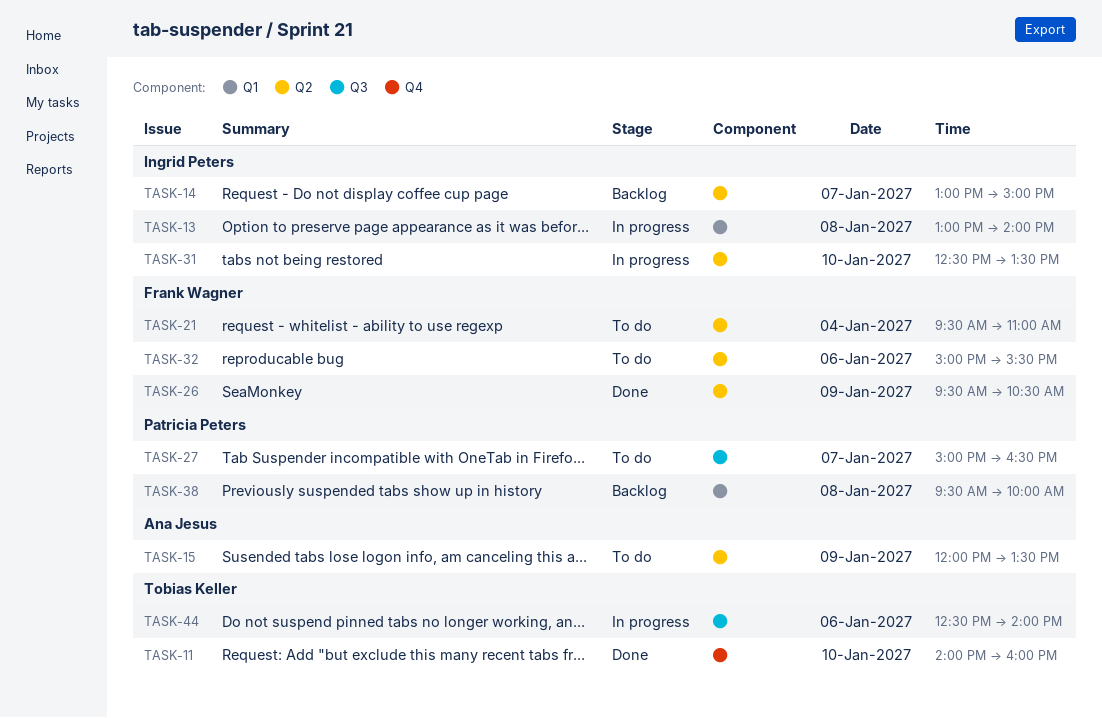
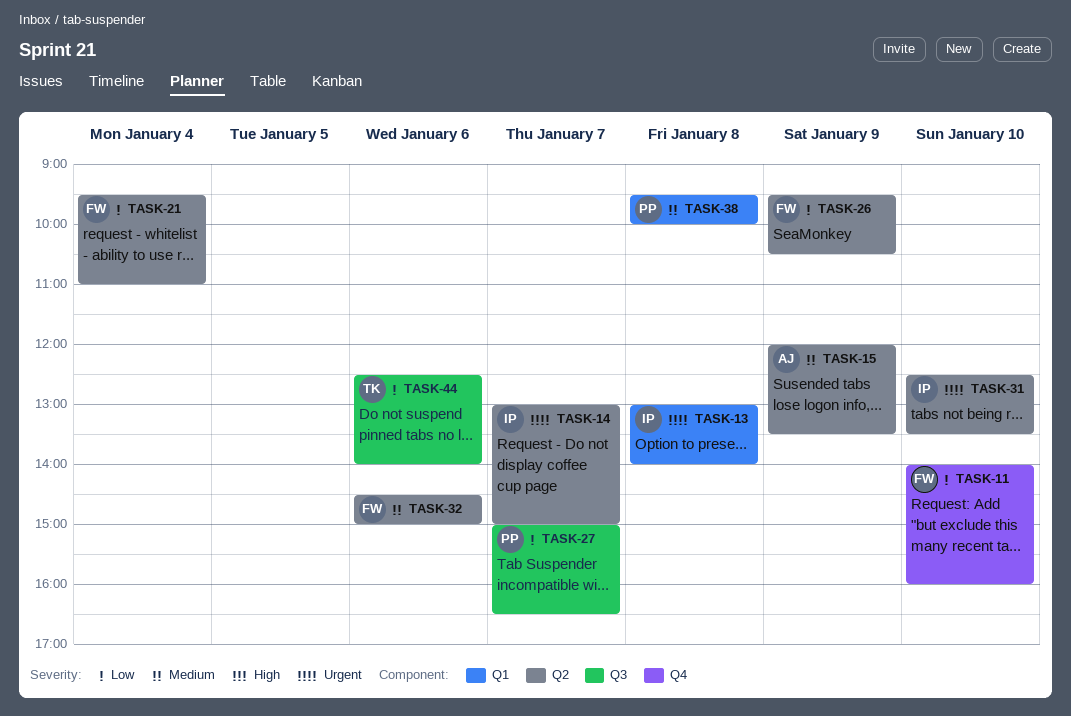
TASK-11, owner: Tobias Keller -> Frank Wagner
TASK-32, begins: 15:00 -> 14:30
TASK-32, ends: 15:30 -> 15:00

